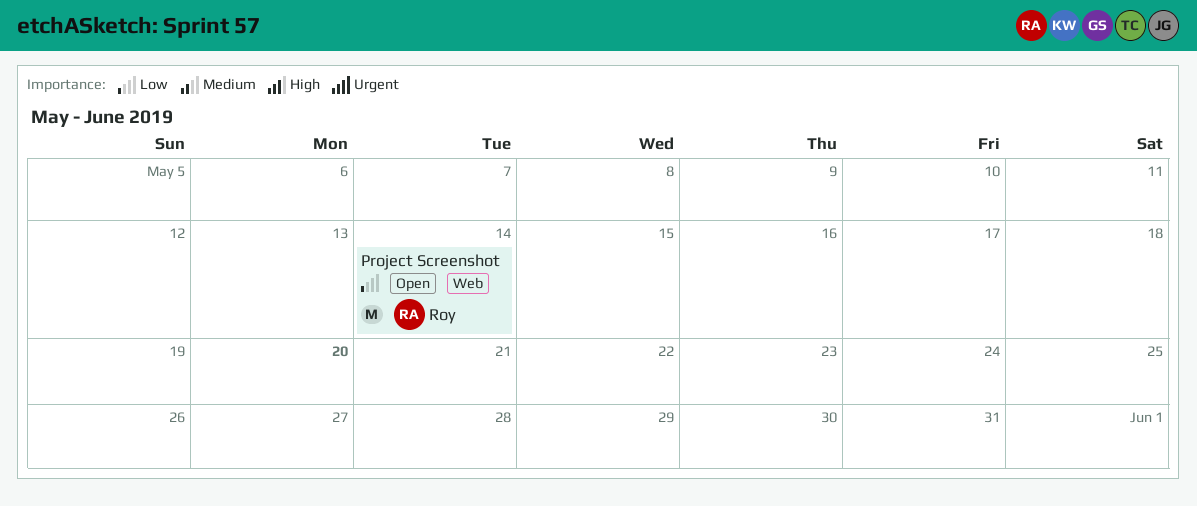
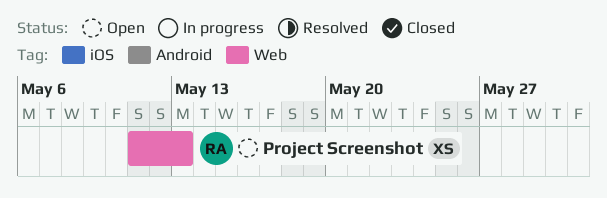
Project Screenshot, estimate: M -> XS
Project Screenshot, due: May 14 -> May 13

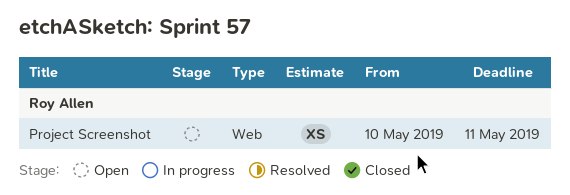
Project Screenshot, start: May 11 -> May 10
Project Screenshot, due: May 13 -> May 11

